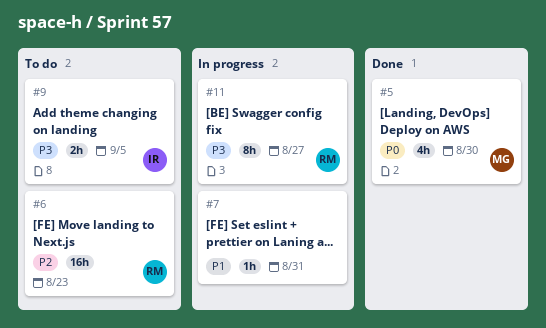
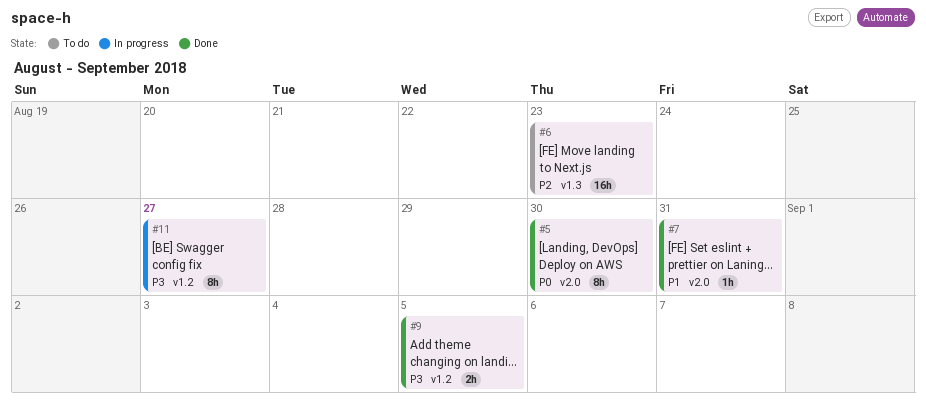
#5, estimate: 4h -> 8h
#7, status: In progress -> Done
#9, status: To do -> Done

